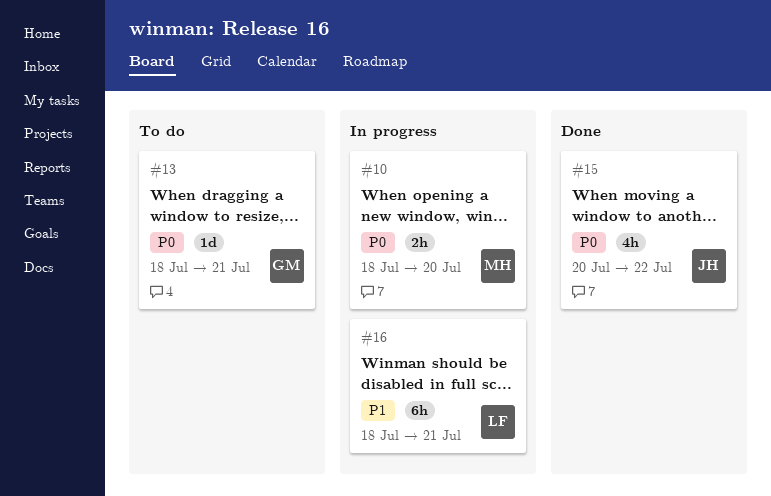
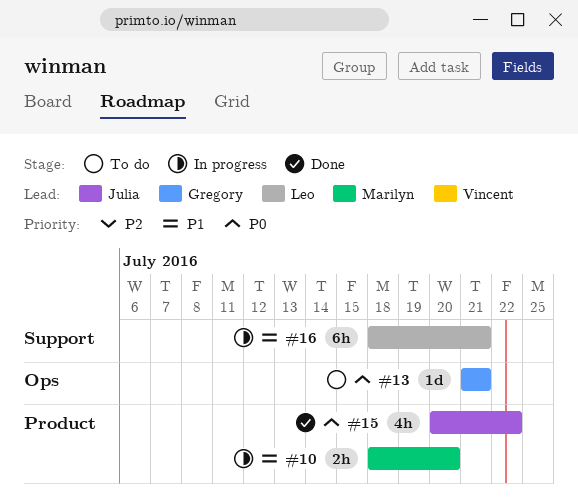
#10, priority: P0 -> P1
#13, start: Jul 18 -> Jul 21

